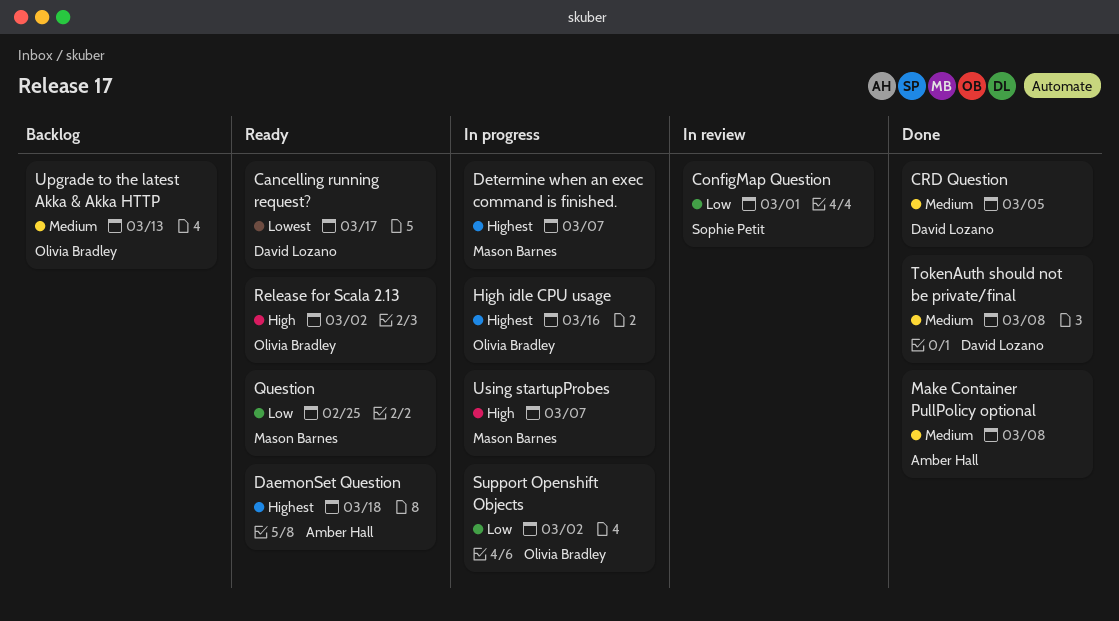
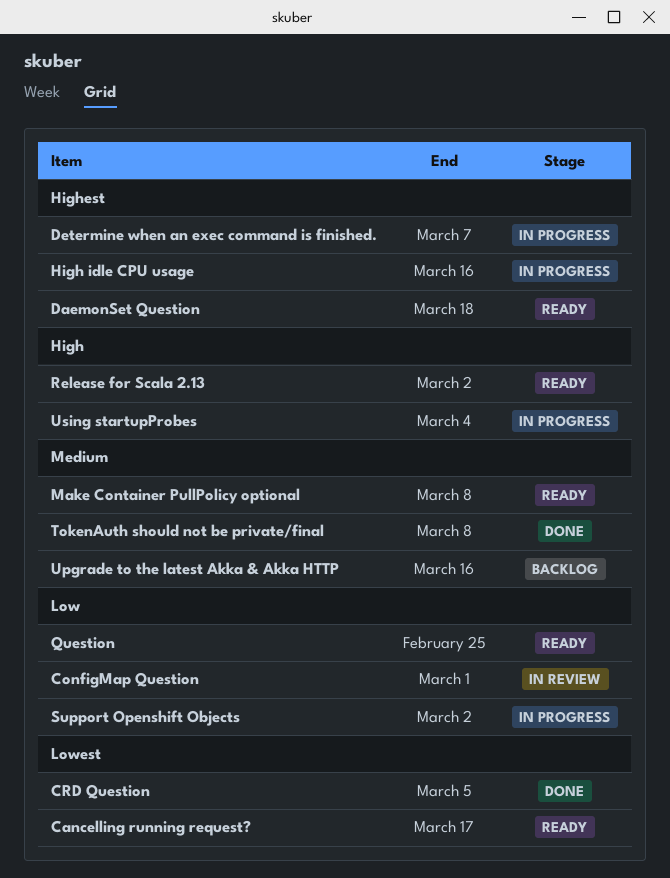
CRD Question, priority: Medium -> Lowest
Make Container PullPolicy optional, status: Done -> Ready
Upgrade to the latest Akka & Akka HTTP, due: Mar 13 -> Mar 16
Using startupProbes, due: Mar 7 -> Mar 4

